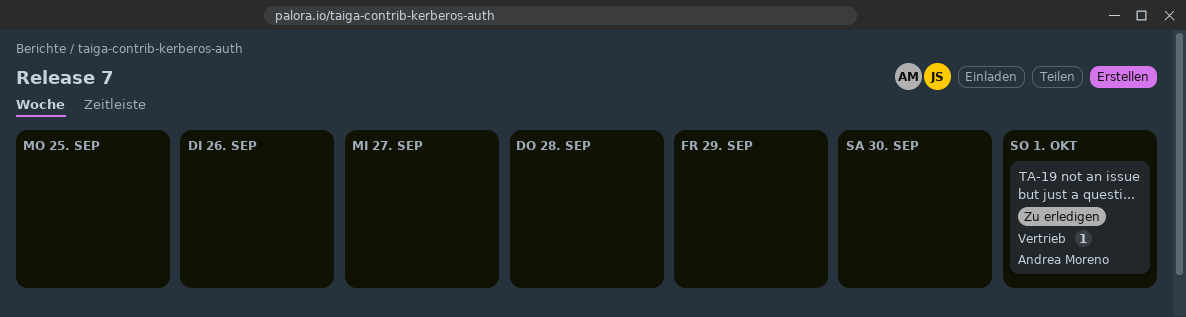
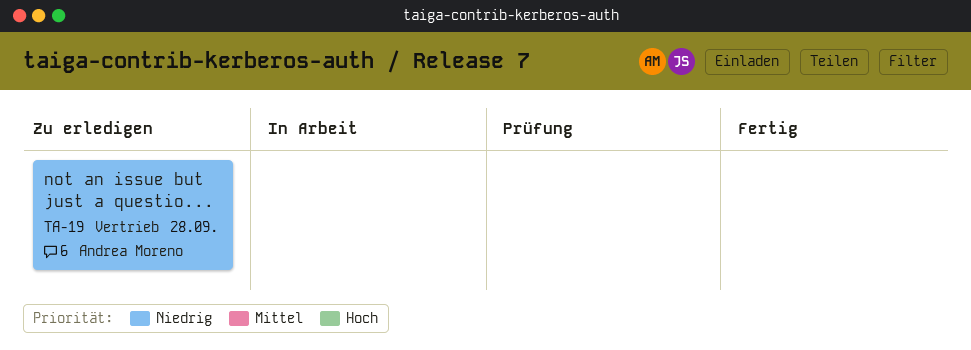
TA-19, due: Oct 1 -> Sep 28

